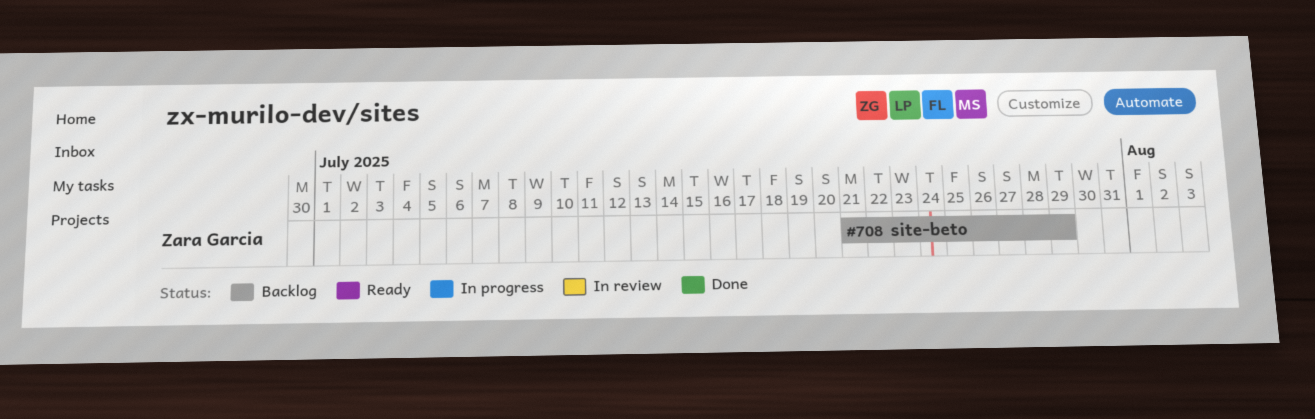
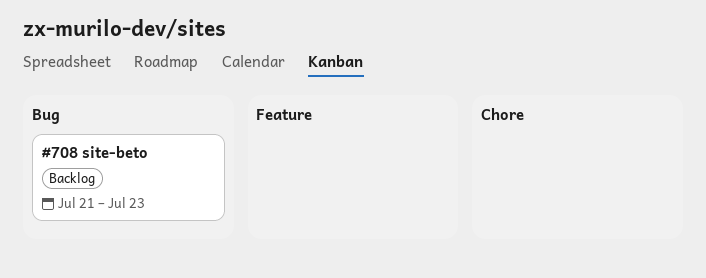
#708, due: Jul 29 -> Jul 23

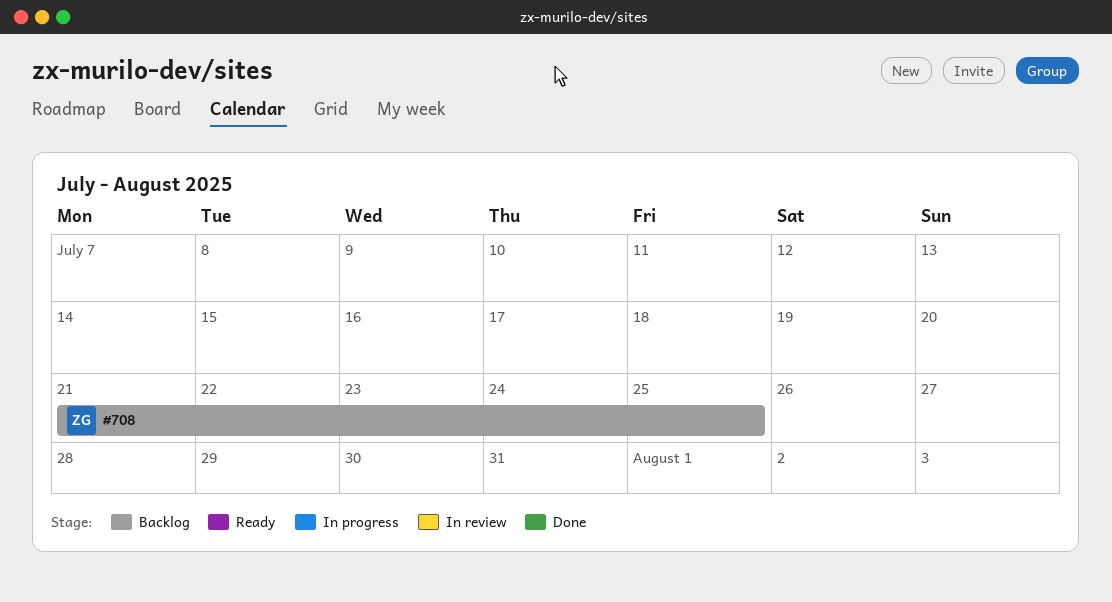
#708, due: Jul 23 -> Jul 25

